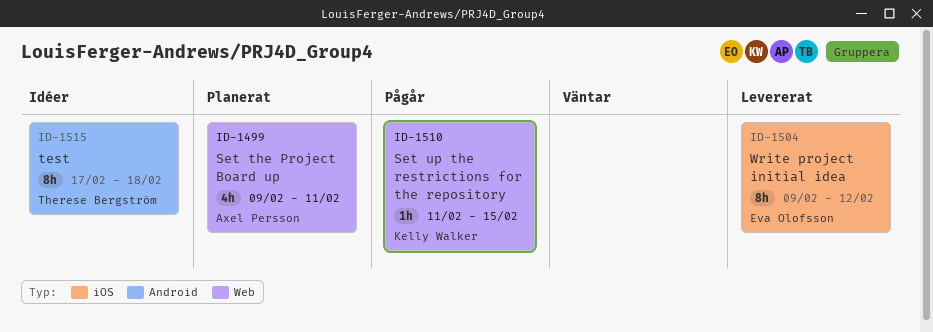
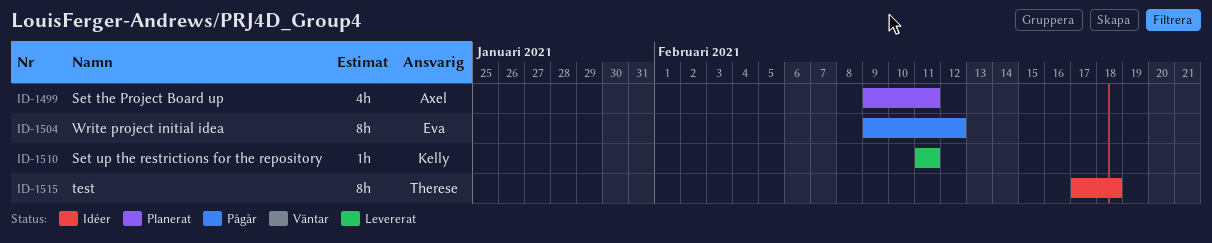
ID-1504, status: Levererat -> Pågår
ID-1510, status: Pågår -> Levererat
ID-1510, due: Feb 15 -> Feb 11

